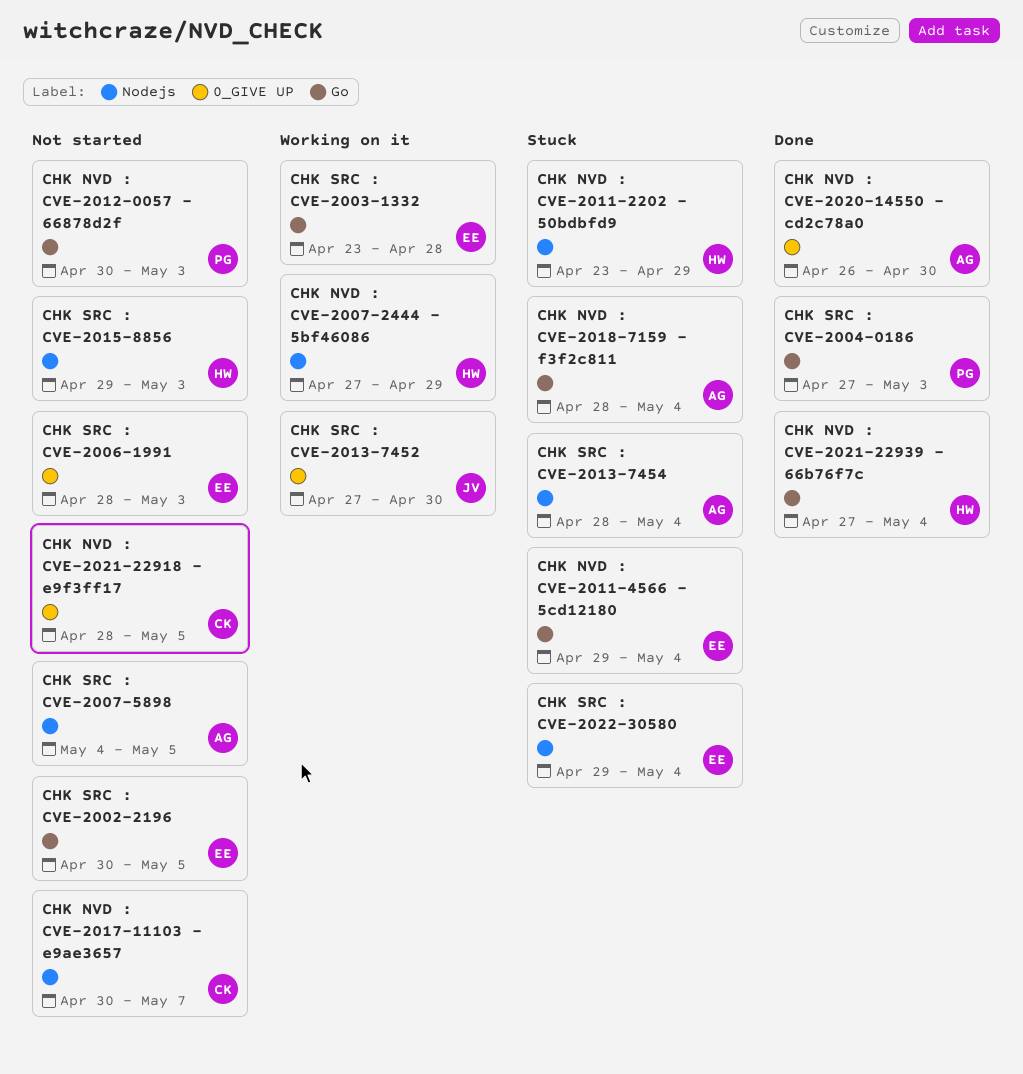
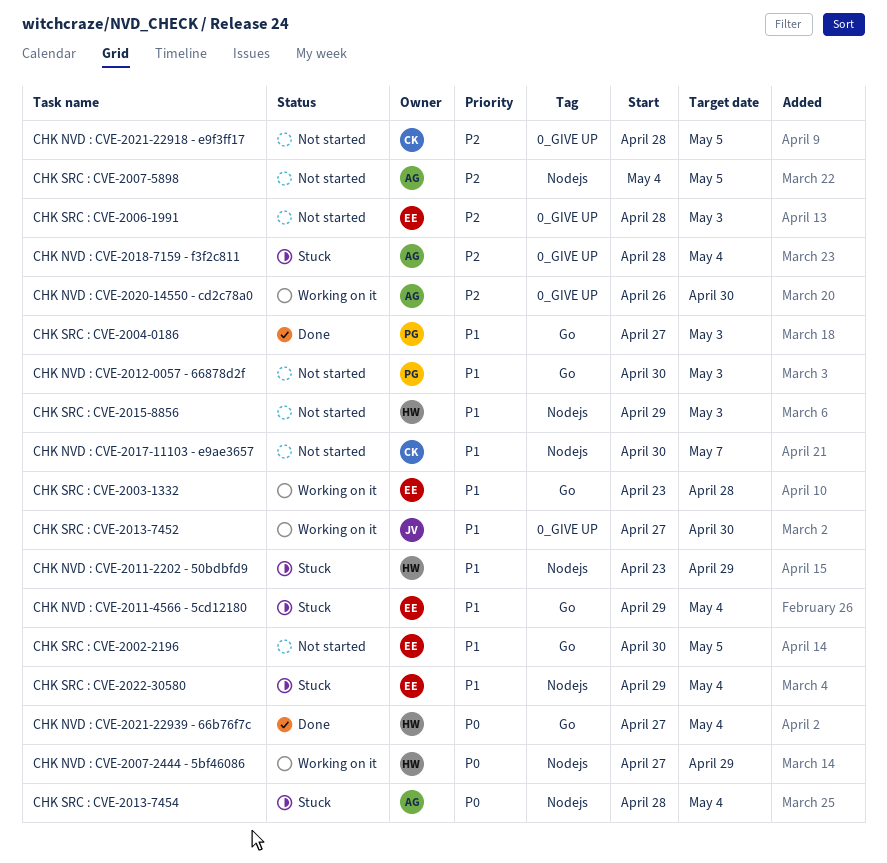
CHK NVD : CVE-2018-7159 - f3f2c811, label: Go -> 0_GIVE UP
CHK NVD : CVE-2020-14550 - cd2c78a0, status: Done -> Working on it

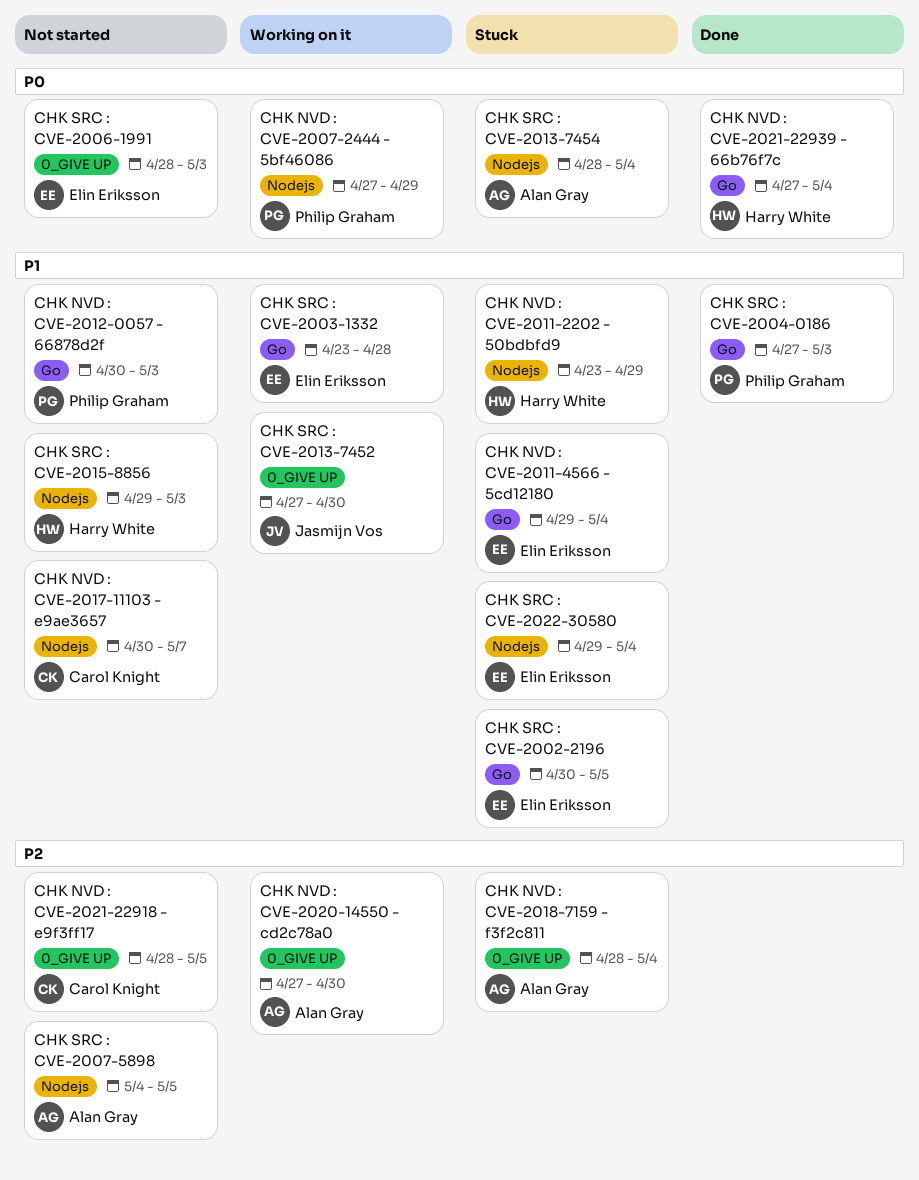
CHK NVD : CVE-2007-2444 - 5bf46086, owner: Harry White -> Philip Graham
CHK NVD : CVE-2020-14550 - cd2c78a0, start: Apr 26 -> Apr 27
CHK SRC : CVE-2002-2196, status: Not started -> Stuck
CHK SRC : CVE-2006-1991, priority: P2 -> P0

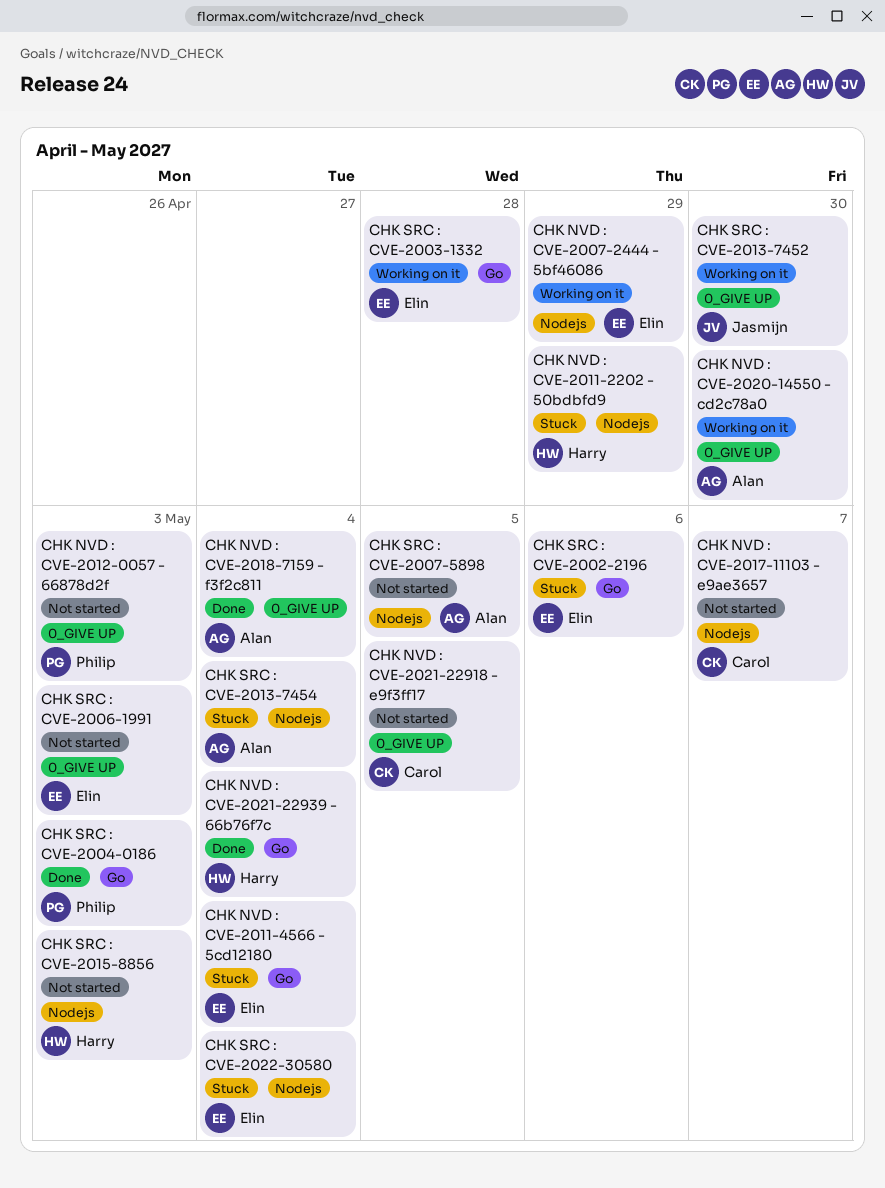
CHK NVD : CVE-2007-2444 - 5bf46086, owner: Philip Graham -> Elin Eriksson
CHK NVD : CVE-2012-0057 - 66878d2f, label: Go -> 0_GIVE UP
CHK NVD : CVE-2018-7159 - f3f2c811, status: Stuck -> Done
CHK SRC : CVE-2002-2196, due: May 5 -> May 6

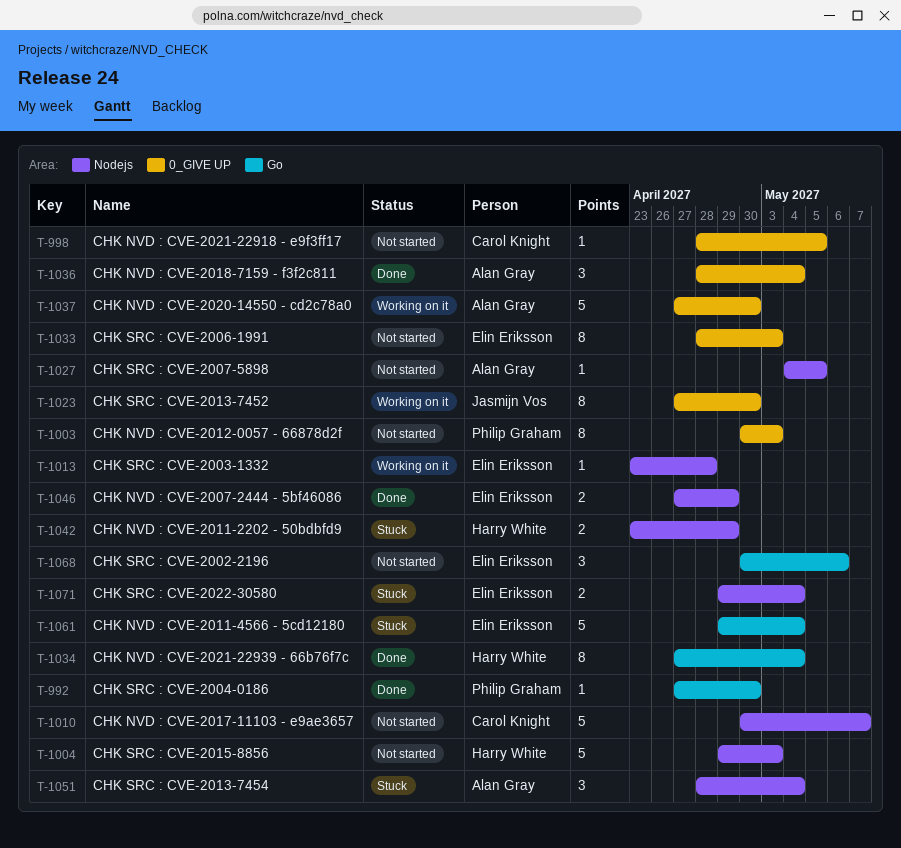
CHK NVD : CVE-2007-2444 - 5bf46086, status: Working on it -> Done
CHK SRC : CVE-2002-2196, status: Stuck -> Not started
CHK SRC : CVE-2003-1332, label: Go -> Nodejs
CHK SRC : CVE-2004-0186, due: May 3 -> Apr 30

